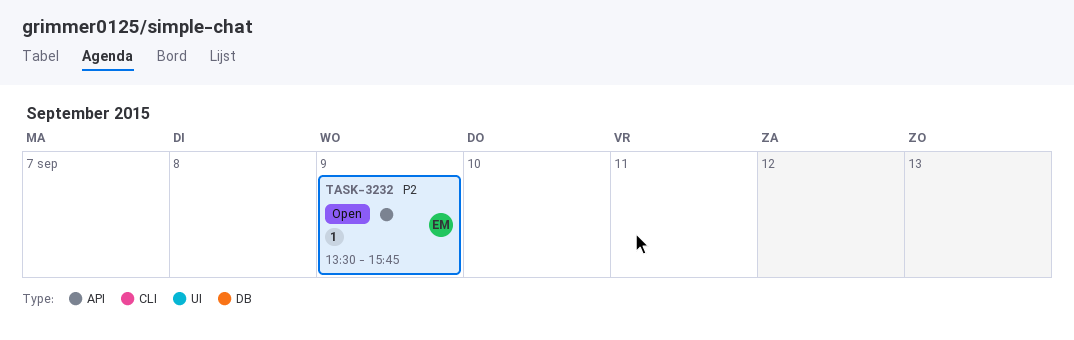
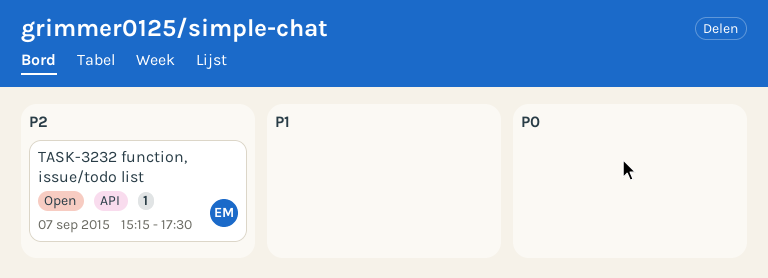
TASK-3232, day: Sep 9 -> Sep 7
TASK-3232, begins: 13:30 -> 15:15
TASK-3232, ends: 15:45 -> 17:30

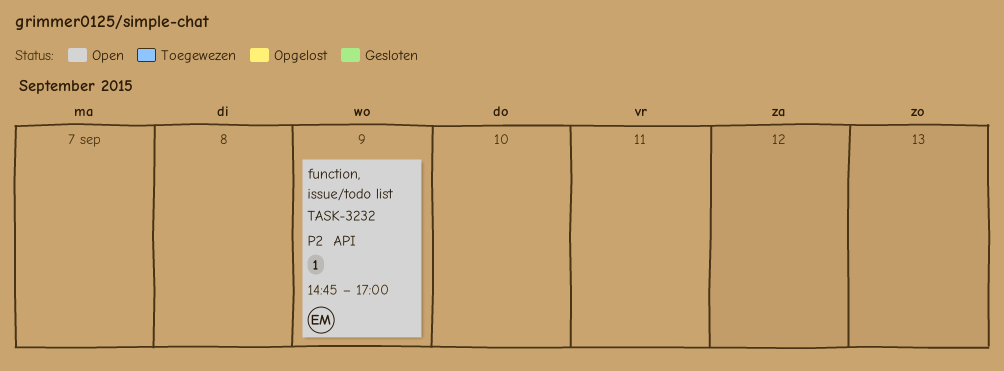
TASK-3232, day: Sep 7 -> Sep 9
TASK-3232, begins: 15:15 -> 14:45
TASK-3232, ends: 17:30 -> 17:00

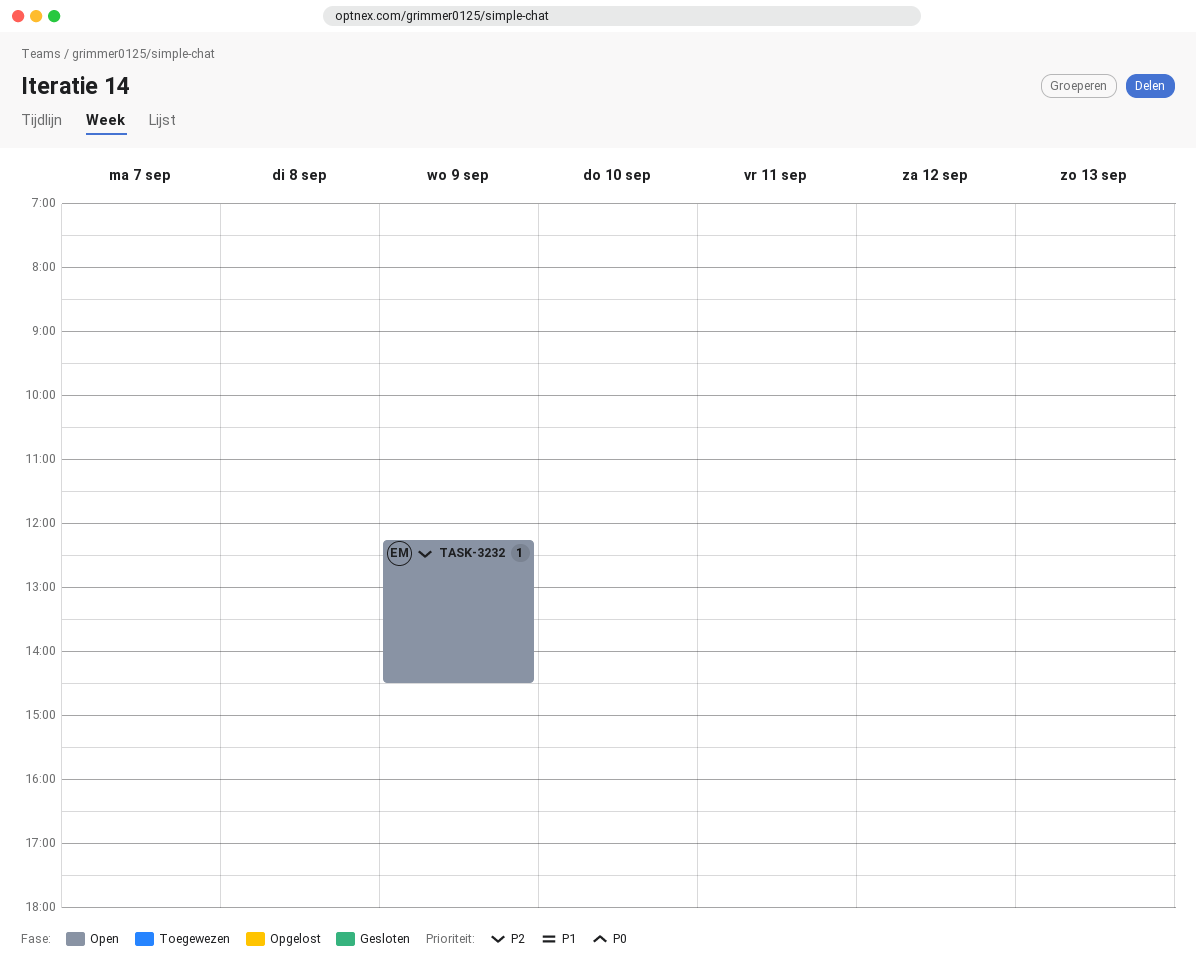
TASK-3232, begins: 14:45 -> 12:15
TASK-3232, ends: 17:00 -> 14:30

